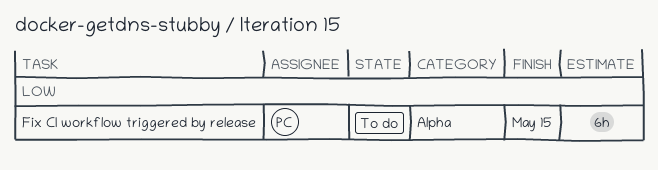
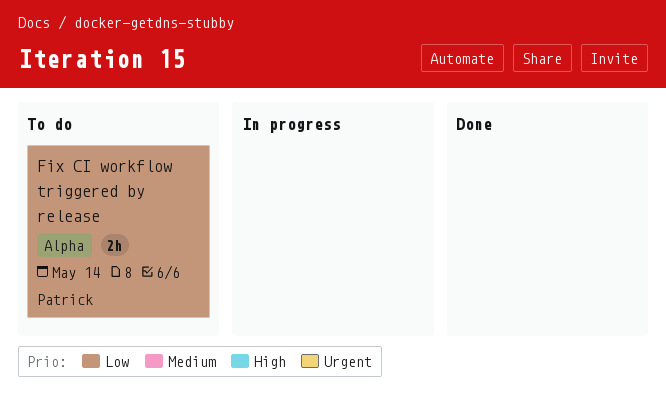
Fix CI workflow triggered by release, estimate: 6h -> 2h
Fix CI workflow triggered by release, due: May 15 -> May 14

